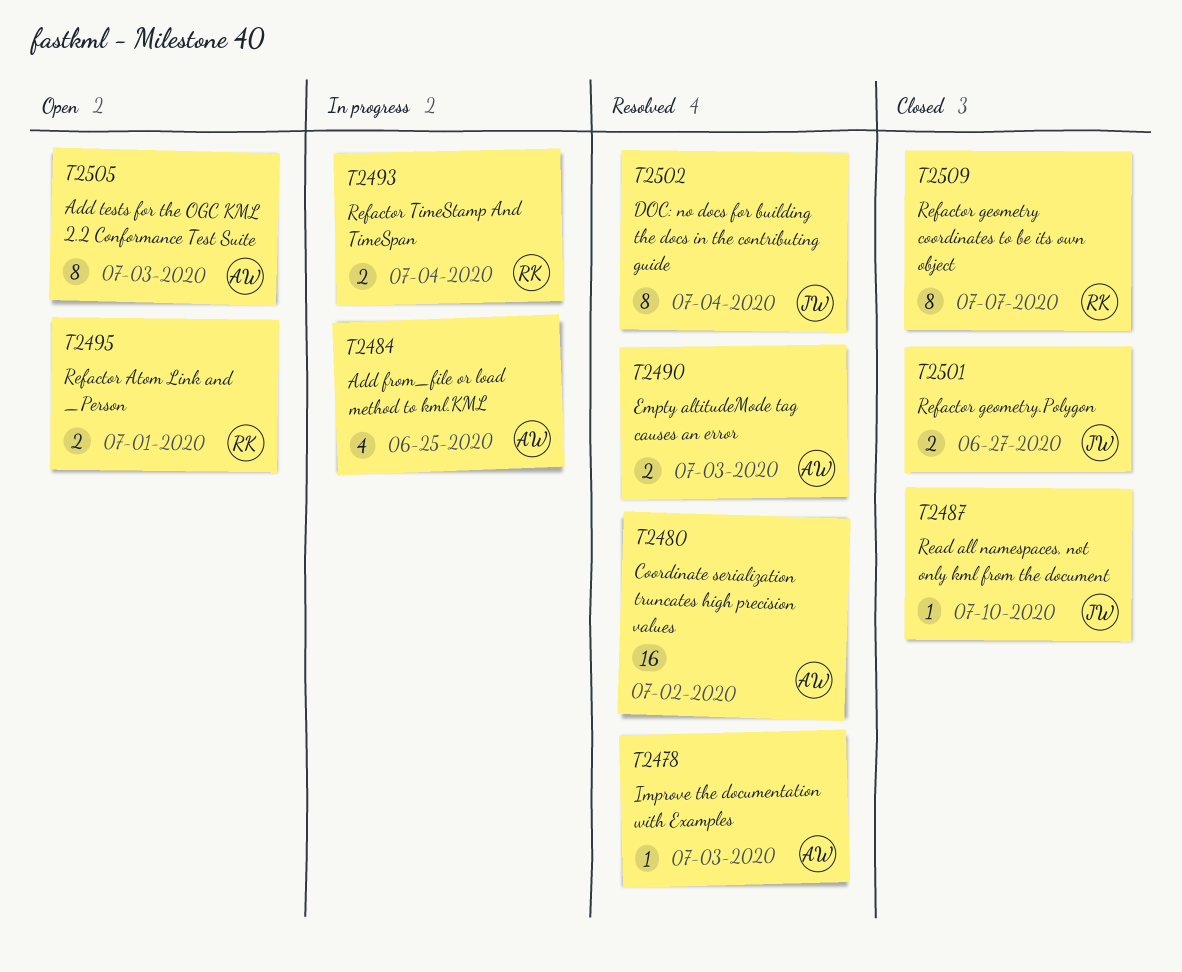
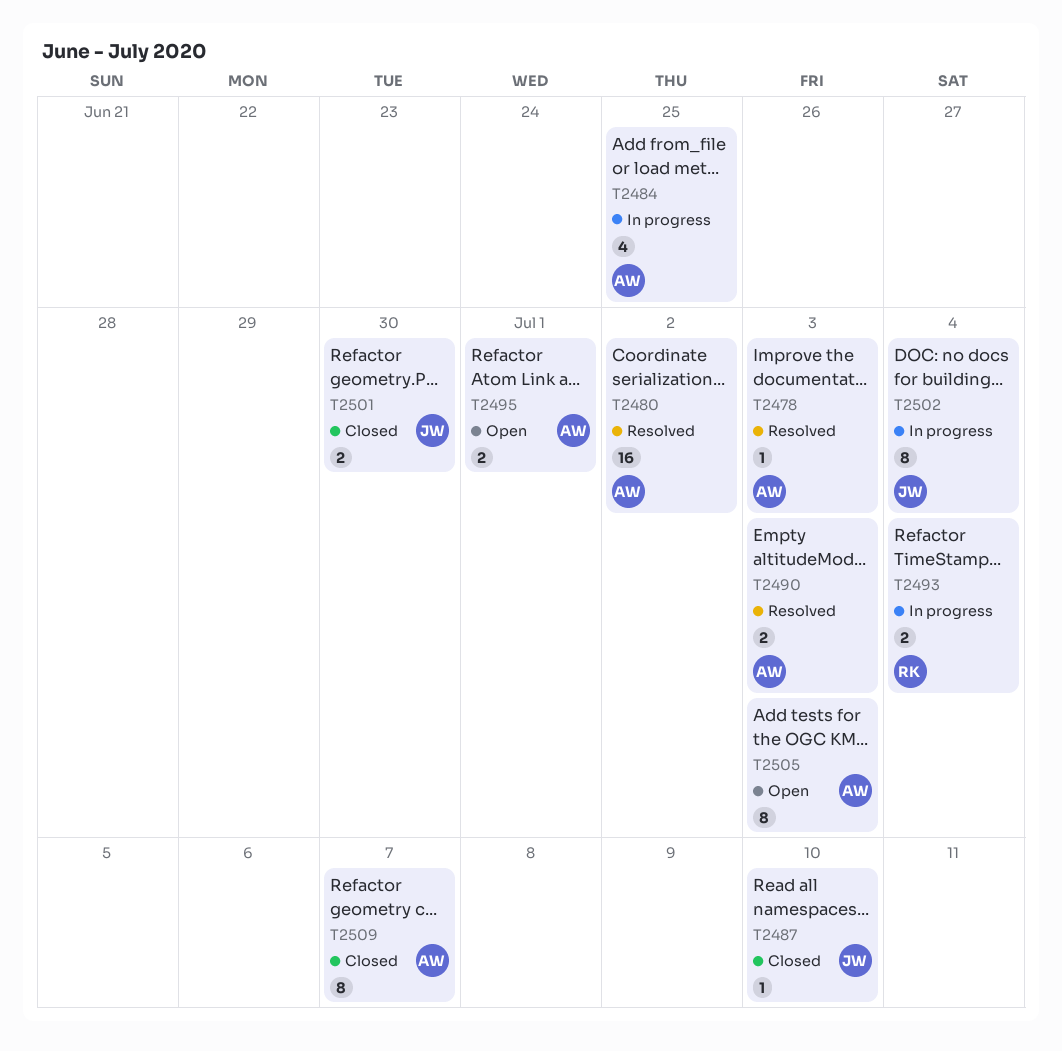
T2495, owner: RK -> AW
T2501, due: Jun 27 -> Jun 30
T2502, status: Resolved -> In progress
T2509, owner: RK -> AW

